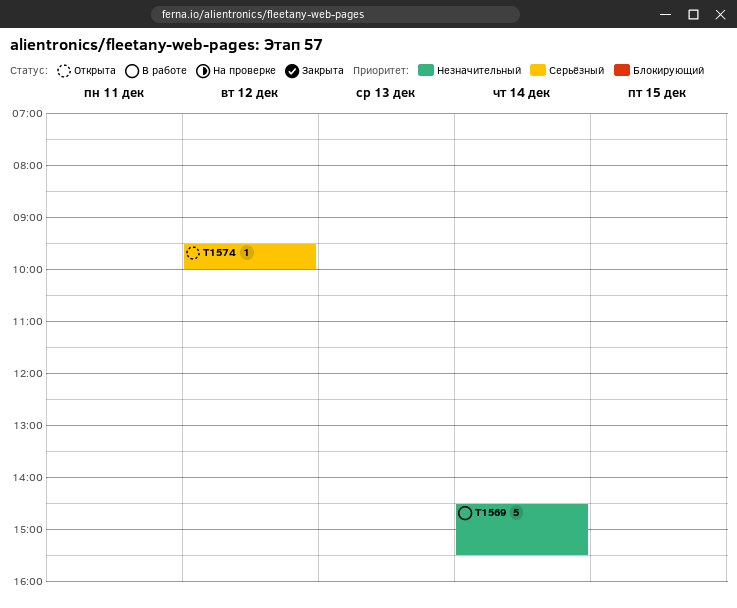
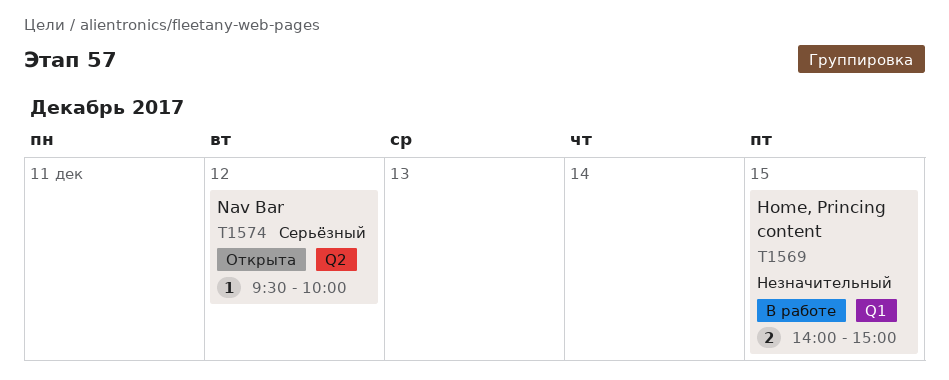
T1569, estimate: 5 -> 2
T1569, day: Dec 14 -> Dec 15
T1569, begins: 14:30 -> 14:00
T1569, ends: 15:30 -> 15:00

